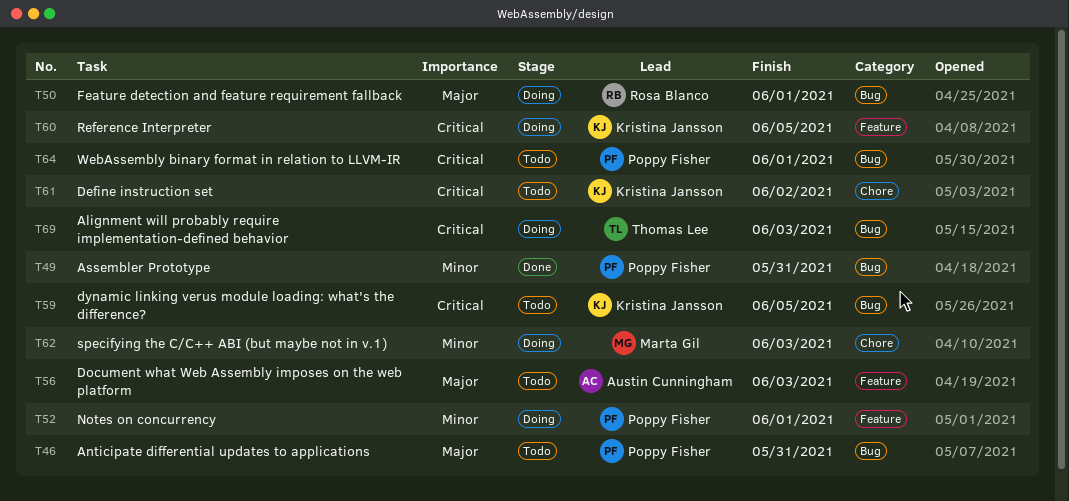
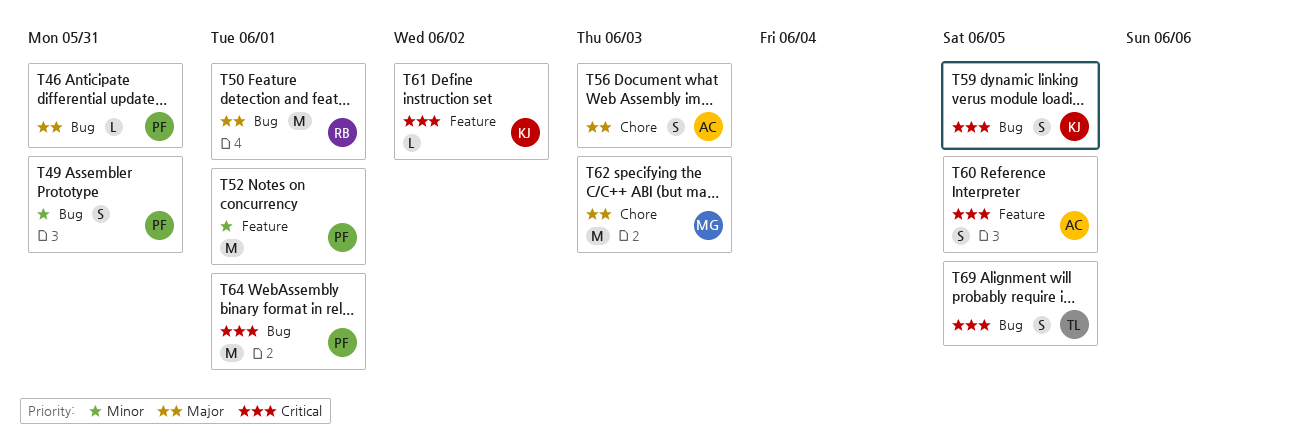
T56, label: Feature -> Chore
T60, owner: Kristina Jansson -> Austin Cunningham
T61, label: Chore -> Feature
T62, priority: Minor -> Major
T69, due: Jun 3 -> Jun 5

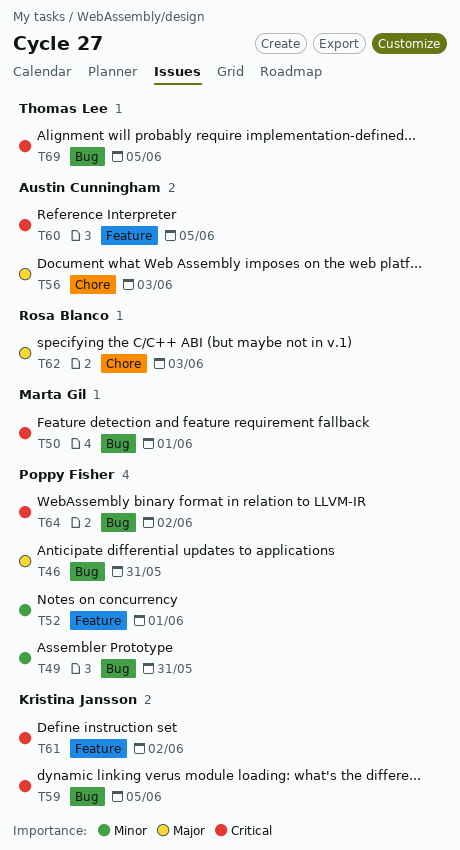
T50, owner: Rosa Blanco -> Marta Gil
T50, priority: Major -> Critical
T62, owner: Marta Gil -> Rosa Blanco
T64, due: Jun 1 -> Jun 2

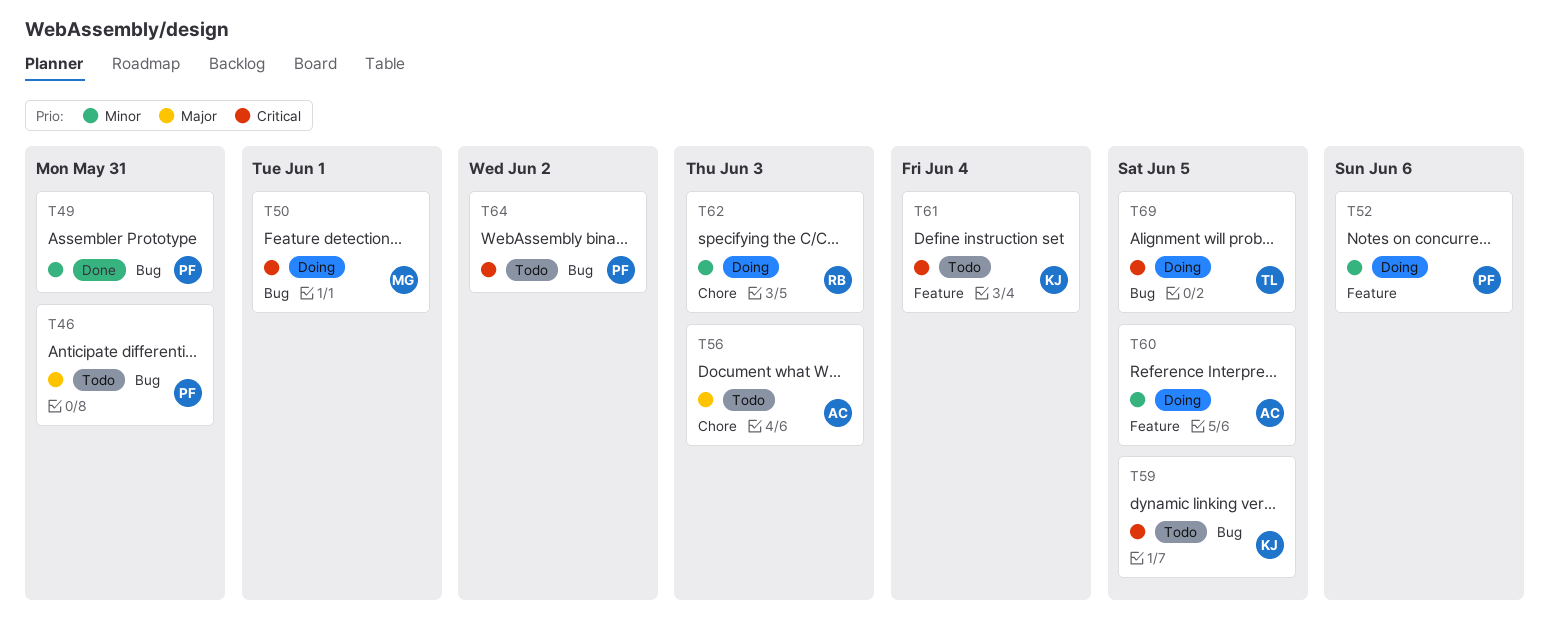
T52, due: Jun 1 -> Jun 6
T60, priority: Critical -> Minor
T61, due: Jun 2 -> Jun 4
T62, priority: Major -> Minor

